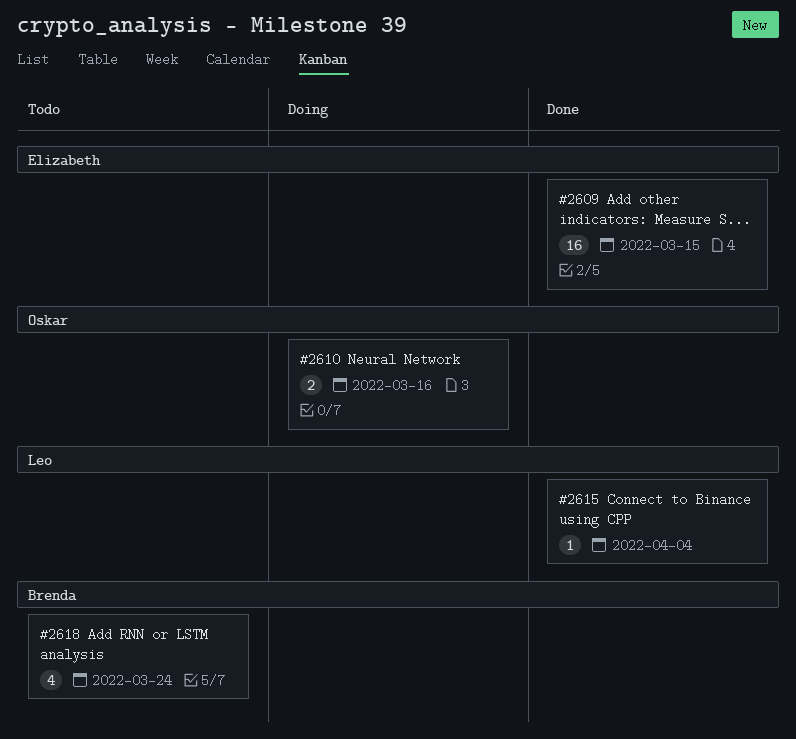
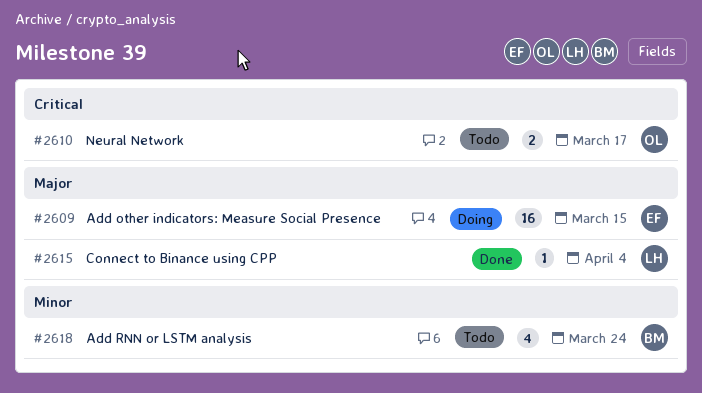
#2609, status: Done -> Doing
#2610, status: Doing -> Todo
#2610, due: Mar 16 -> Mar 17

